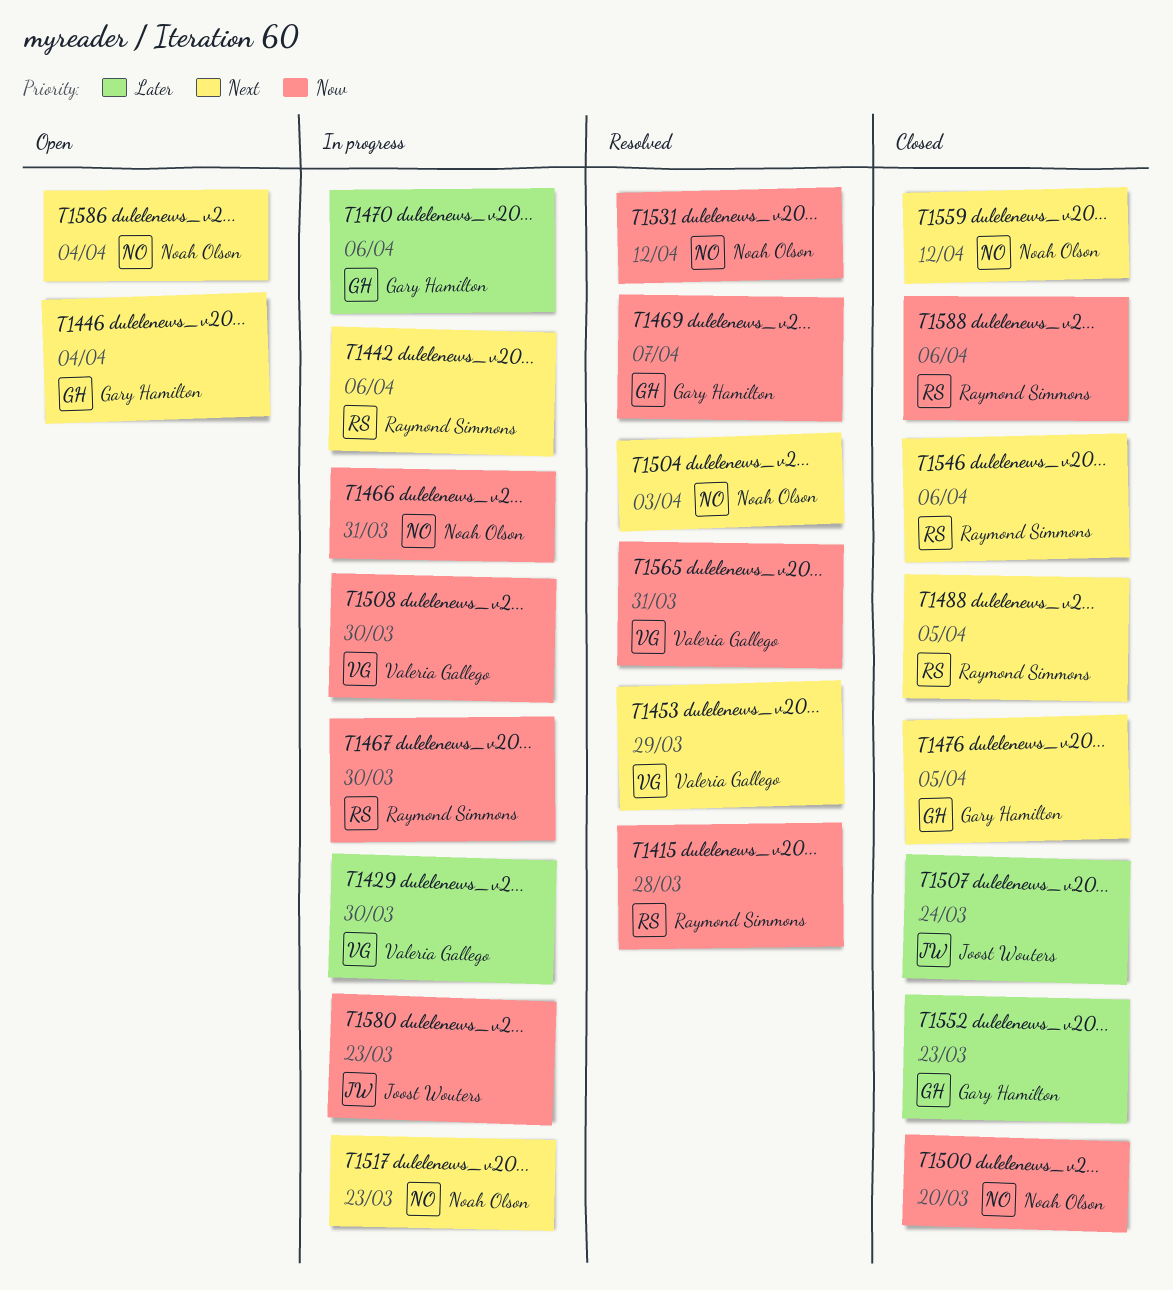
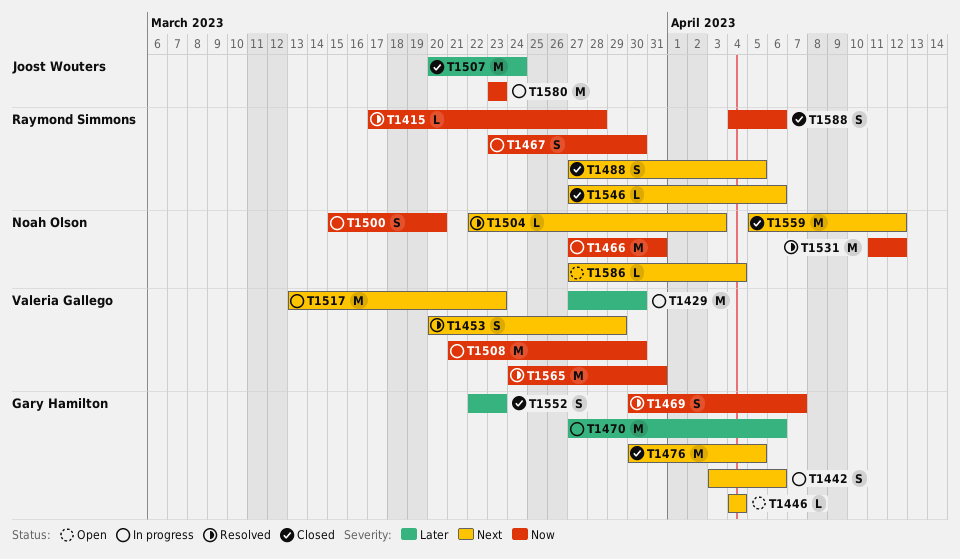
T1442, owner: Raymond Simmons -> Gary Hamilton
T1500, status: Closed -> In progress
T1517, owner: Noah Olson -> Valeria Gallego

